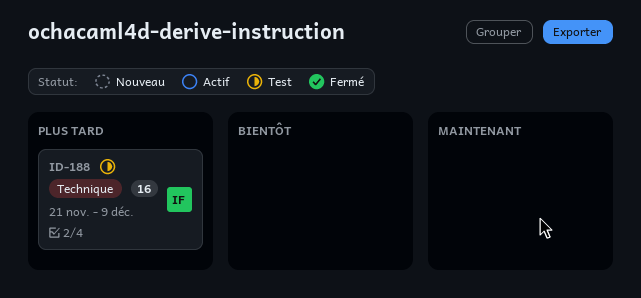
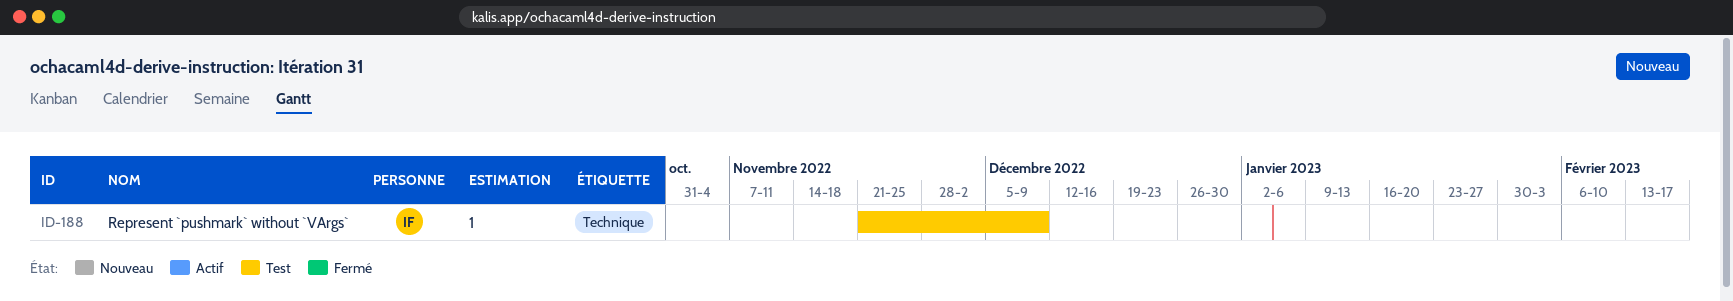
ID-188, estimate: 16 -> 1

